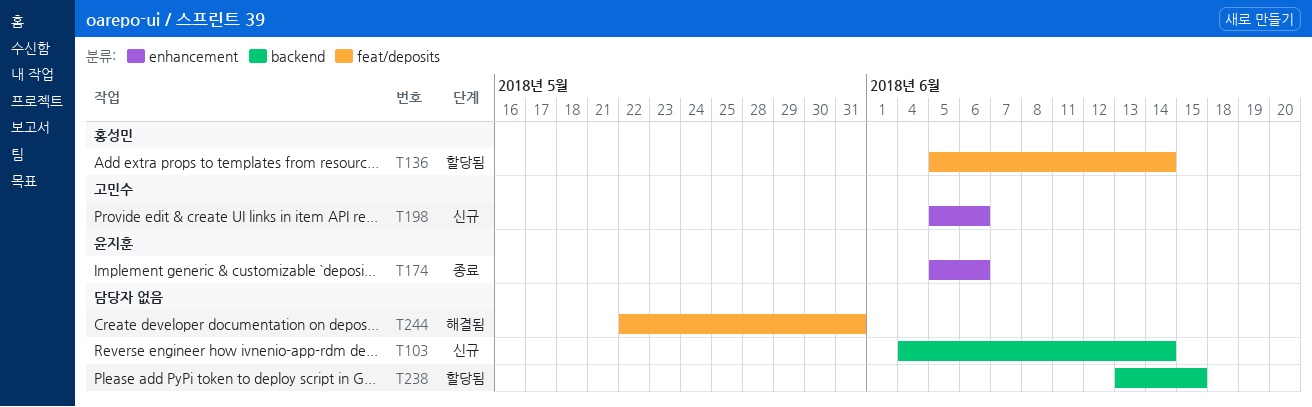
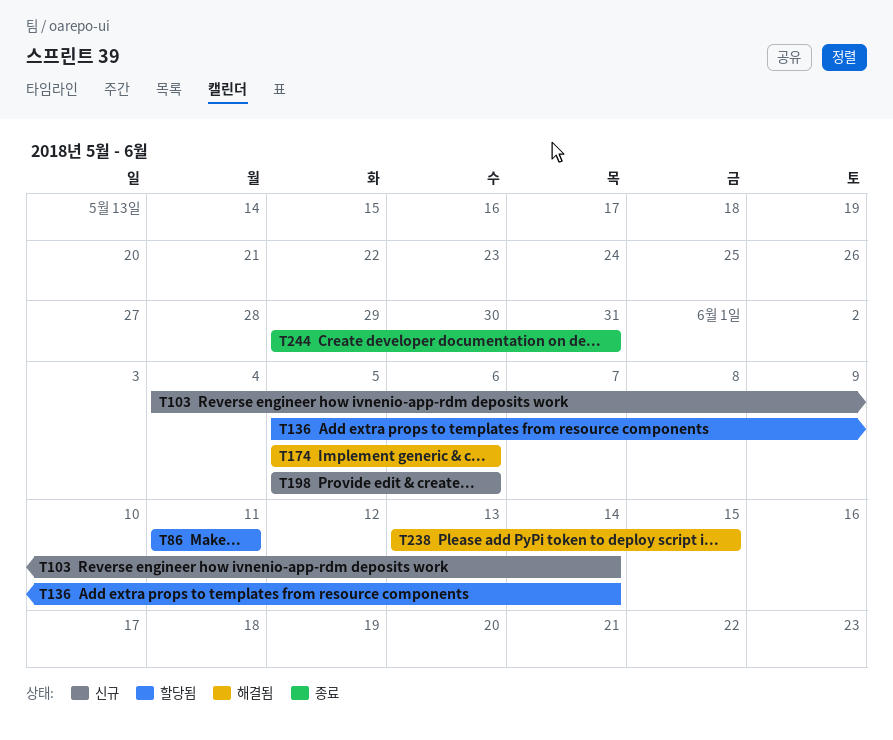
T86: none -> present
T174, status: 종료 -> 해결됨
T238, status: 할당됨 -> 해결됨
T244, status: 해결됨 -> 종료
T244, start: May 22 -> May 29

